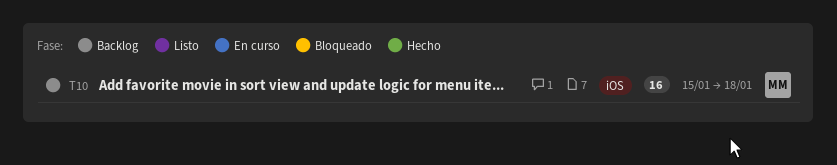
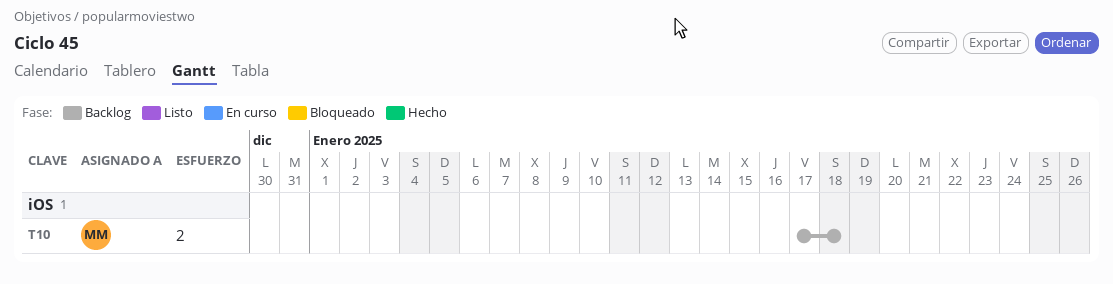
T10, estimate: 16 -> 2
T10, start: Jan 15 -> Jan 17

